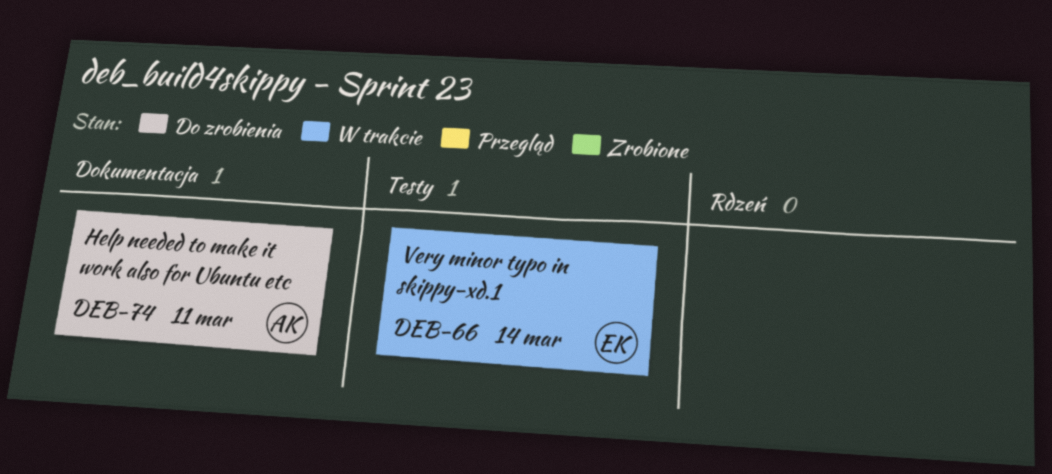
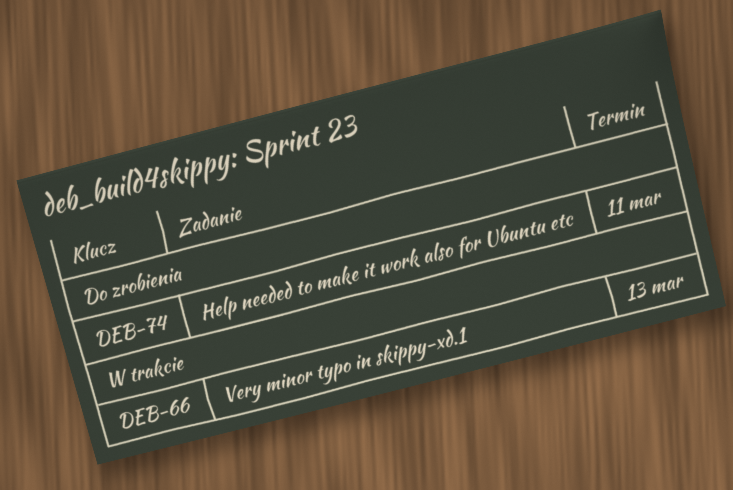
DEB-66, due: Mar 14 -> Mar 13

